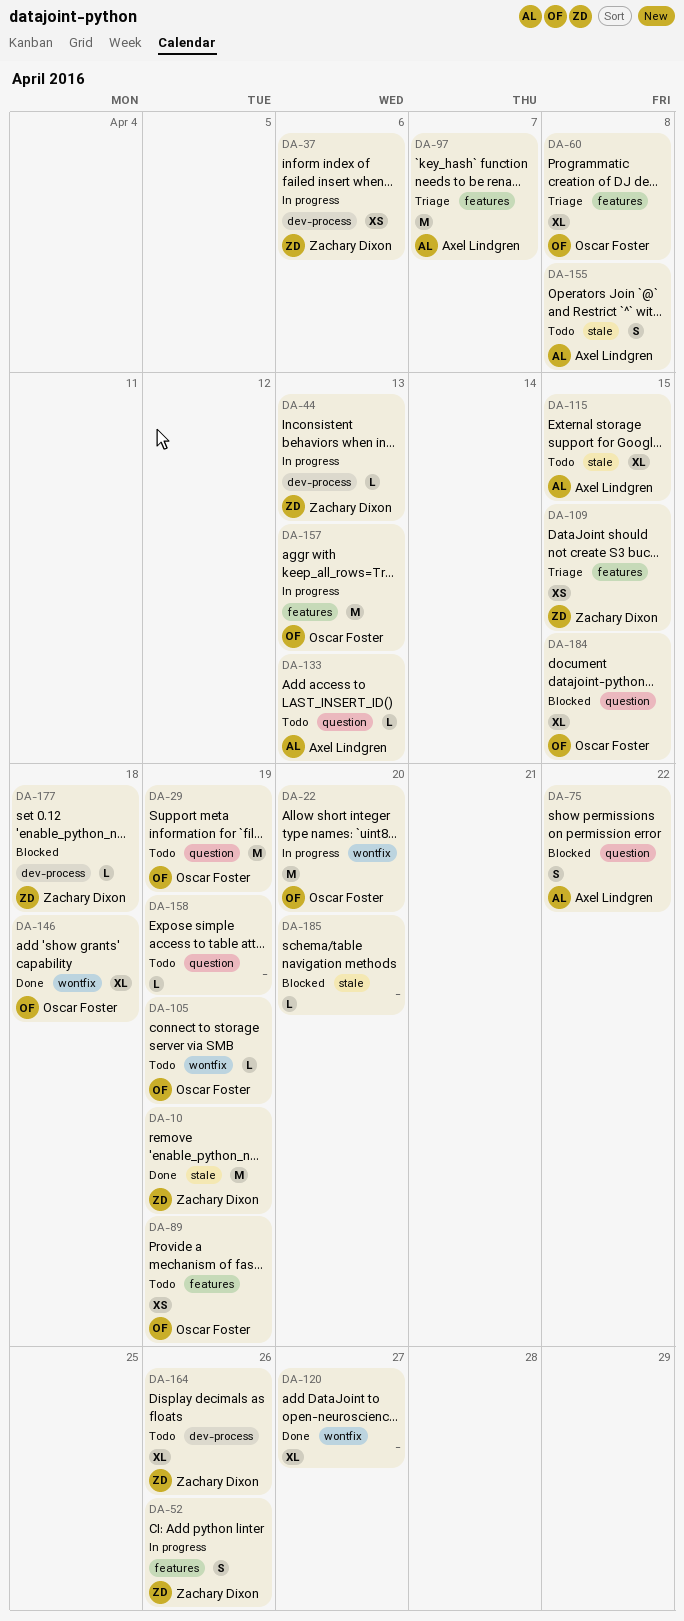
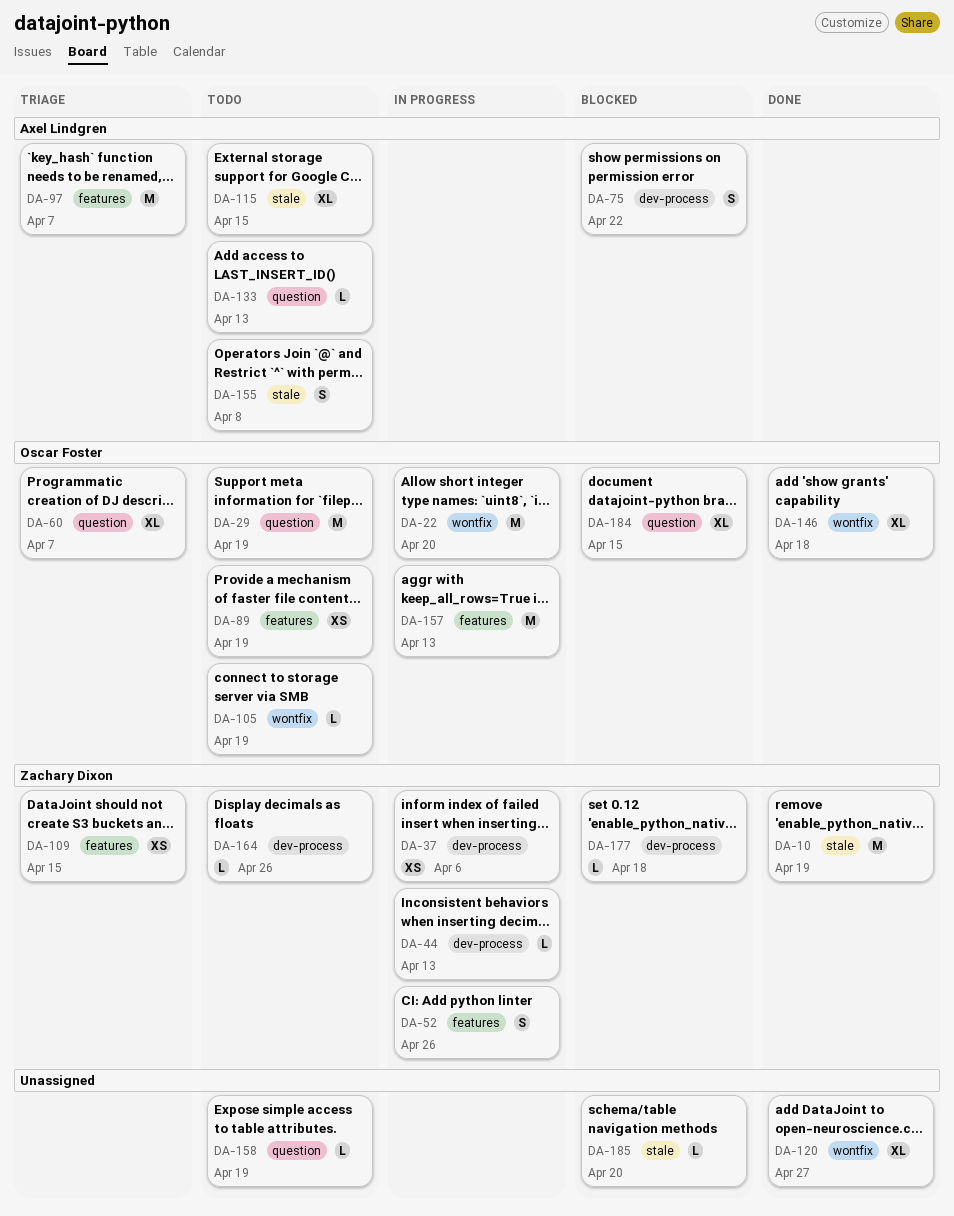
DA-60, label: features -> question
DA-60, due: Apr 8 -> Apr 7
DA-75, label: question -> dev-process
DA-164, estimate: XL -> L

